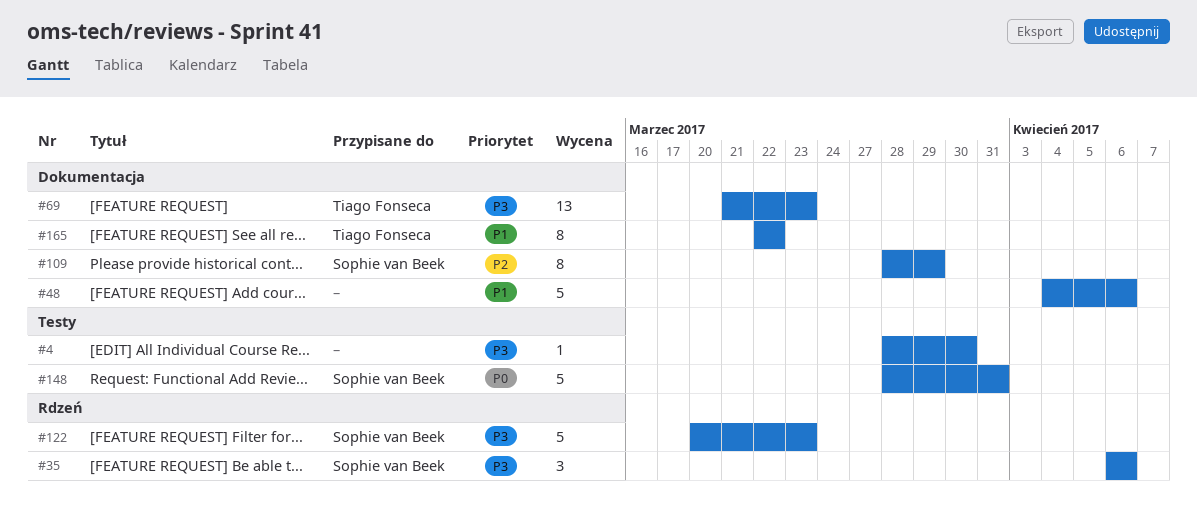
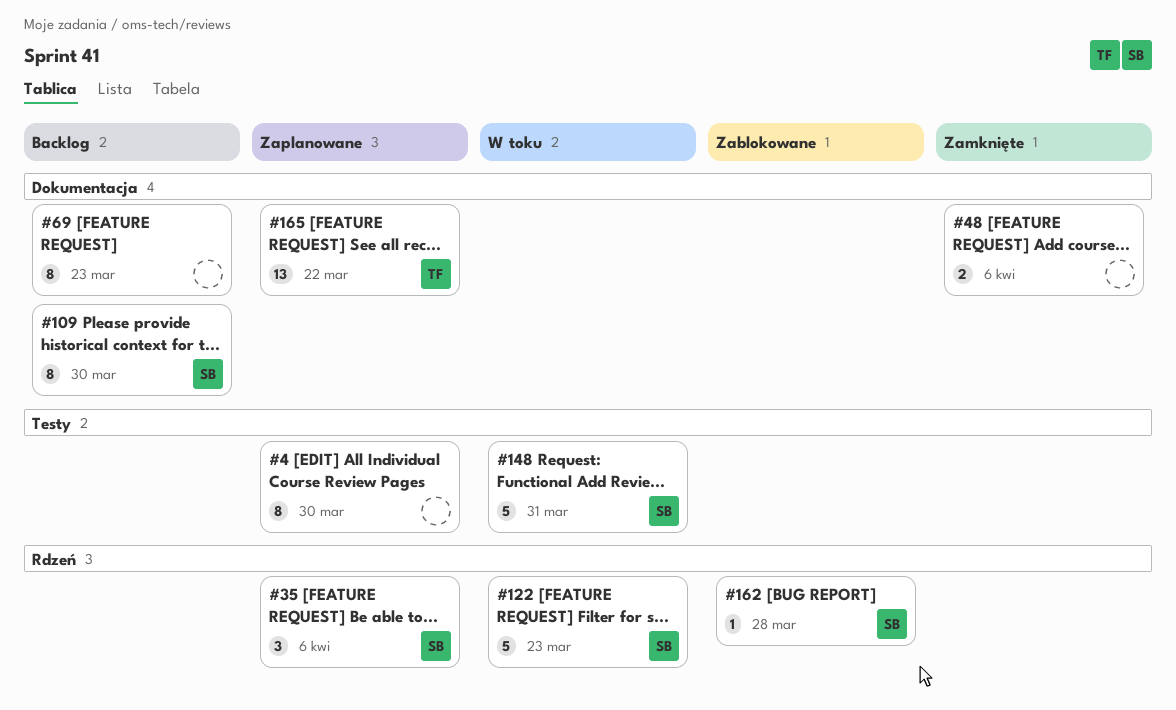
#4, estimate: 1 -> 8
#48, estimate: 5 -> 2
#69, owner: Tiago Fonseca -> none
#69, estimate: 13 -> 8
#109, due: Mar 29 -> Mar 30
#162: none -> present
#165, estimate: 8 -> 13

